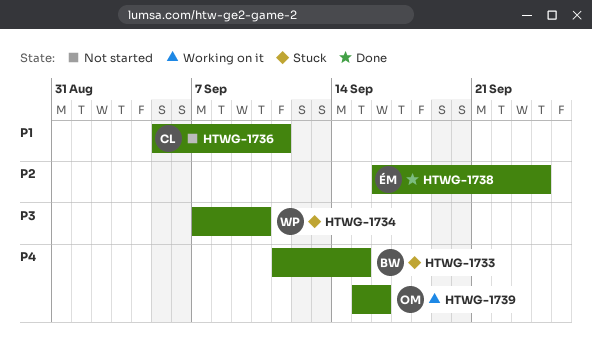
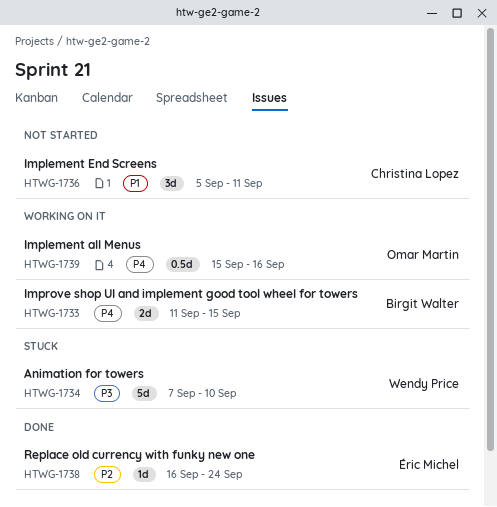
HTWG-1733, status: Stuck -> Working on it

